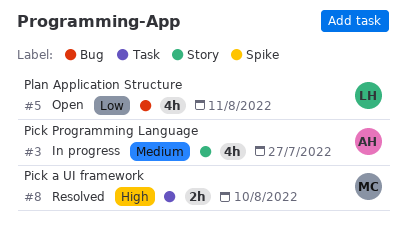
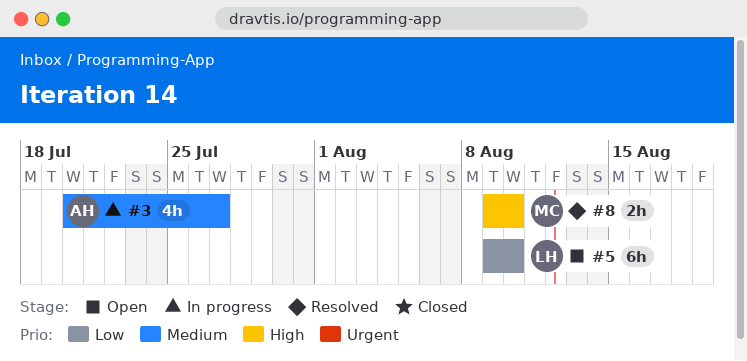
#5, estimate: 4h -> 6h
#5, due: Aug 11 -> Aug 10

